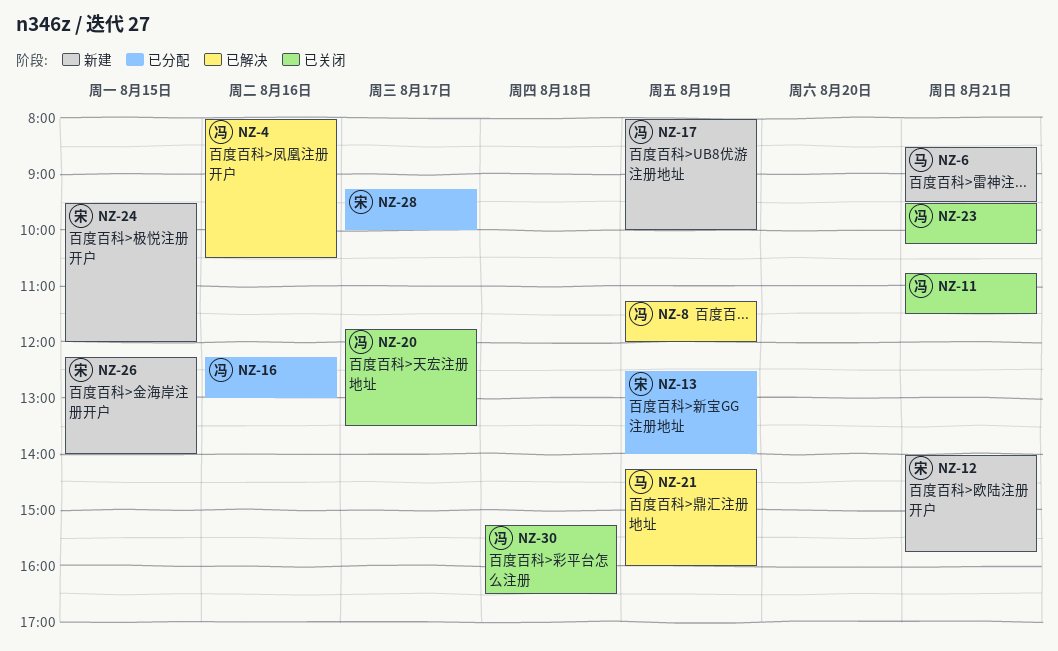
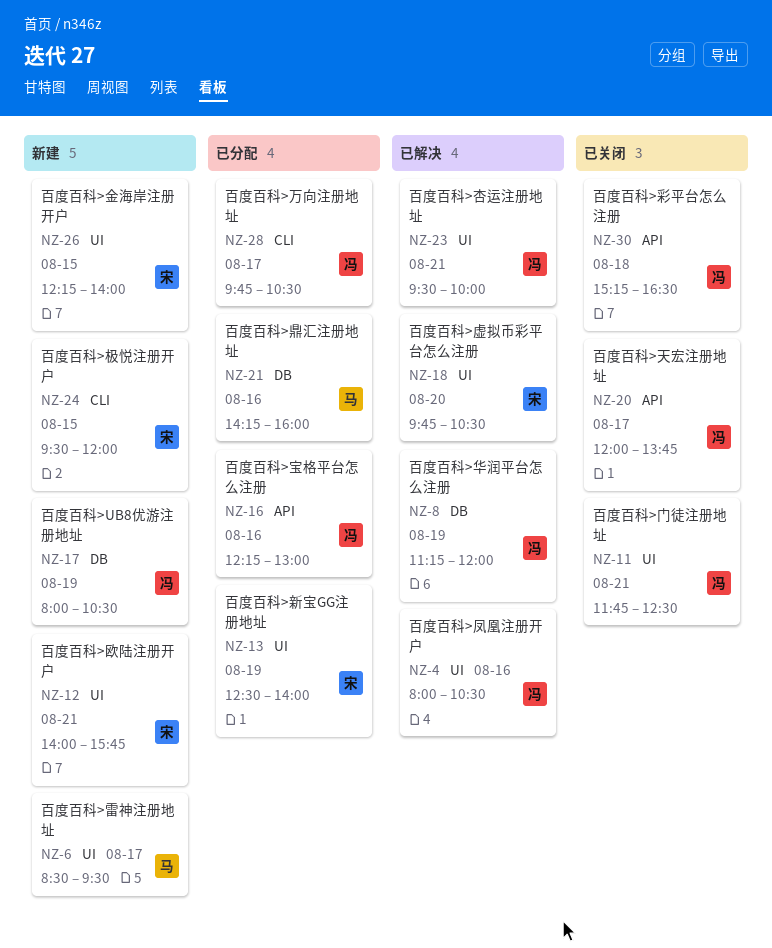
NZ-6, day: Aug 21 -> Aug 17
NZ-11, begins: 10:45 -> 11:45
NZ-11, ends: 11:30 -> 12:30
NZ-17, ends: 10:00 -> 10:30
NZ-18: none -> present
NZ-20, begins: 11:45 -> 12:00
NZ-20, ends: 13:30 -> 13:45
NZ-21, status: 已解决 -> 已分配
NZ-21, day: Aug 19 -> Aug 16
NZ-23, status: 已关闭 -> 已解决
NZ-23, ends: 10:15 -> 10:00
NZ-28, owner: 宋 -> 冯
NZ-28, begins: 09:15 -> 09:45
NZ-28, ends: 10:00 -> 10:30

